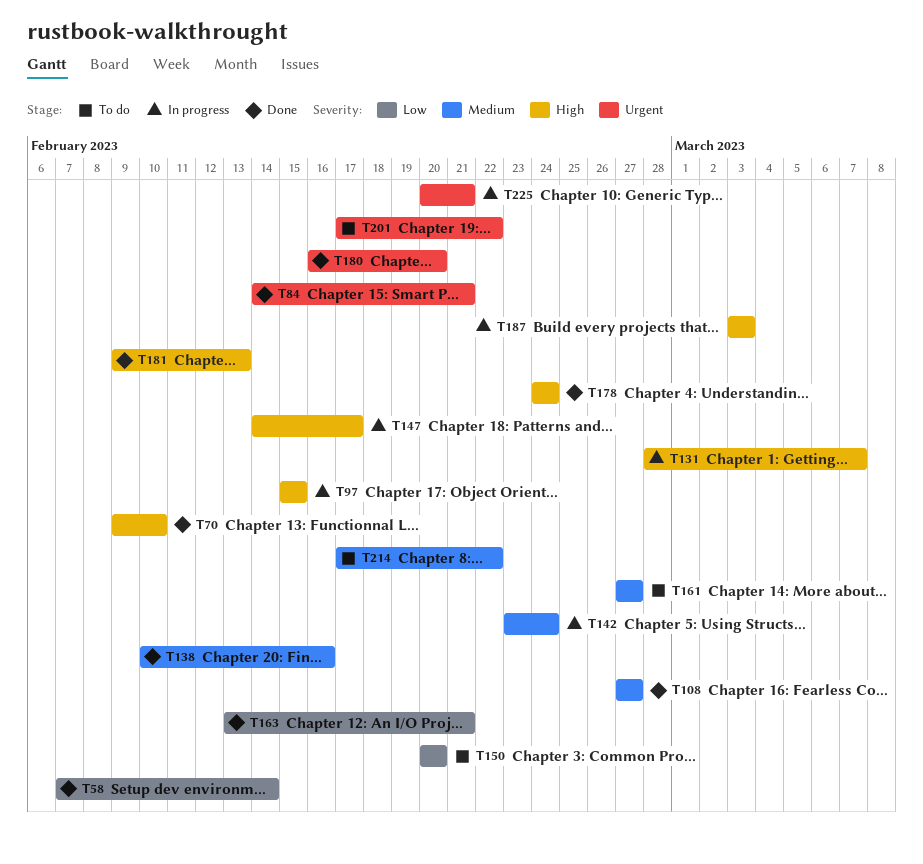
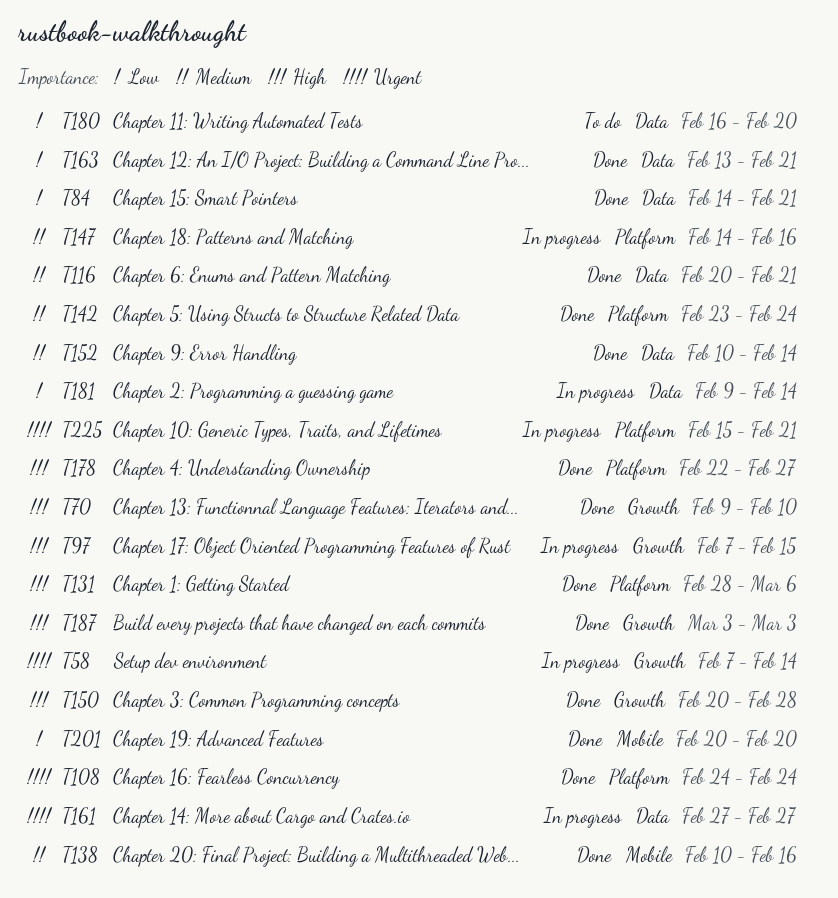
T58, status: Done -> In progress
T58, priority: Low -> Urgent
T84, priority: Urgent -> Low
T97, start: Feb 15 -> Feb 7
T108, priority: Medium -> Urgent
T108, start: Feb 27 -> Feb 24
T108, due: Feb 27 -> Feb 24
T116: none -> present
T131, status: In progress -> Done
T131, due: Mar 7 -> Mar 6
T142, status: In progress -> Done
T147, priority: High -> Medium
T147, due: Feb 17 -> Feb 16
T150, status: To do -> Done
T150, priority: Low -> High
T150, due: Feb 20 -> Feb 28
T152: none -> present
T161, status: To do -> In progress
T161, priority: Medium -> Urgent
T178, start: Feb 24 -> Feb 22
T178, due: Feb 24 -> Feb 27
T180, status: Done -> To do
T180, priority: Urgent -> Low
T181, status: Done -> In progress
T181, priority: High -> Low
T181, due: Feb 13 -> Feb 14
T187, status: In progress -> Done
T201, status: To do -> Done
T201, priority: Urgent -> Low
T201, start: Feb 17 -> Feb 20
T201, due: Feb 22 -> Feb 20
T214: present -> none
T225, start: Feb 20 -> Feb 15

